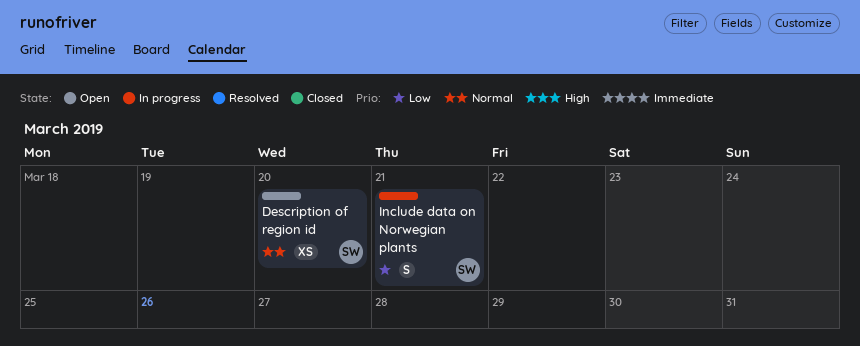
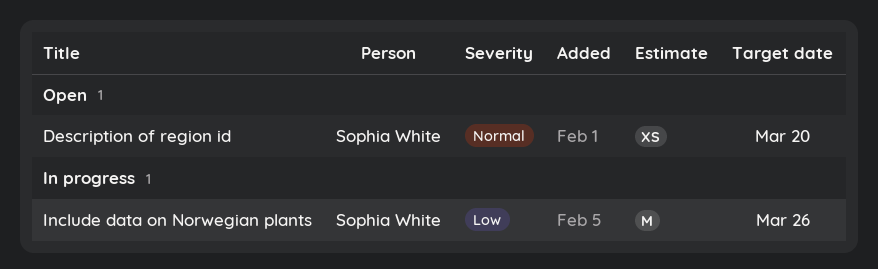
Include data on Norwegian plants, estimate: S -> M
Include data on Norwegian plants, due: Mar 21 -> Mar 26

